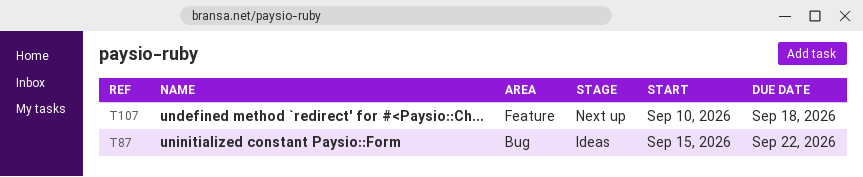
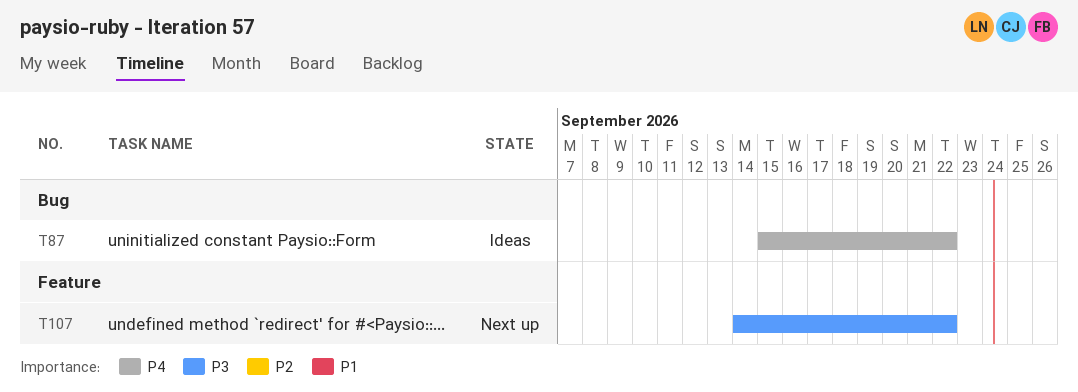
T107, start: Sep 10 -> Sep 14
T107, due: Sep 18 -> Sep 22

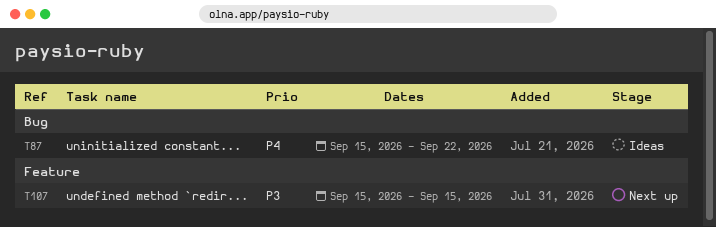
T107, start: Sep 14 -> Sep 15
T107, due: Sep 22 -> Sep 15

